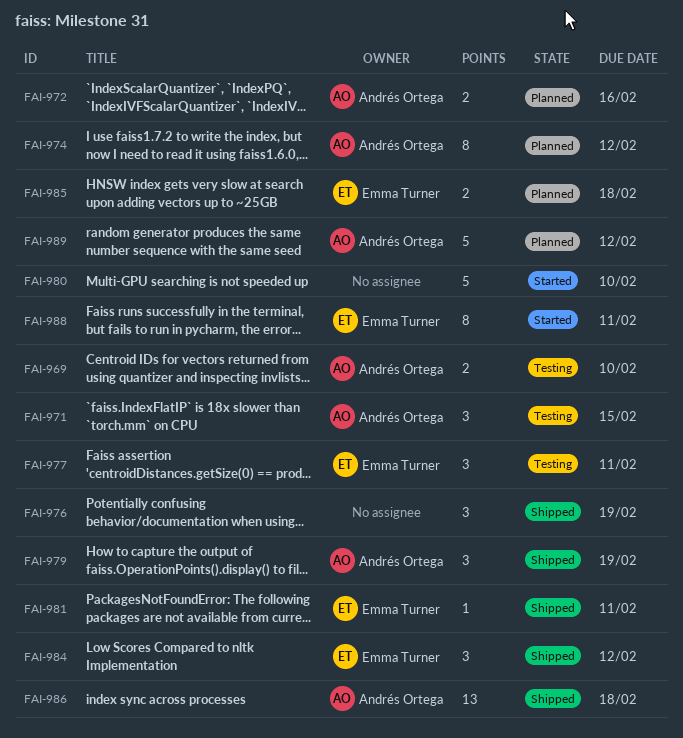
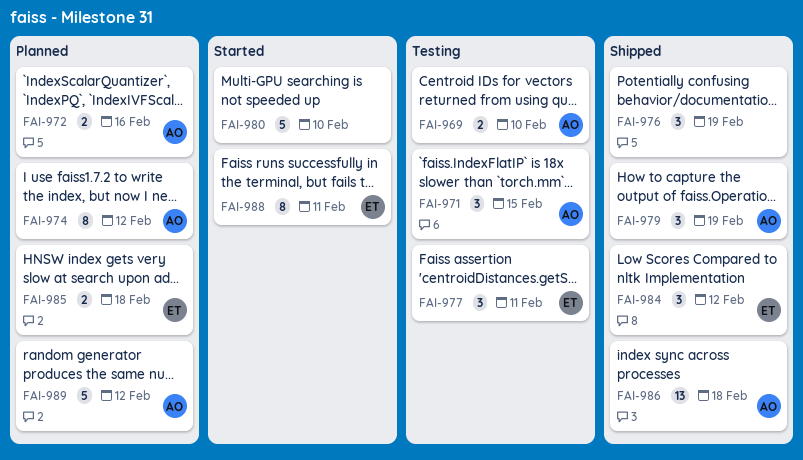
FAI-981: present -> none

